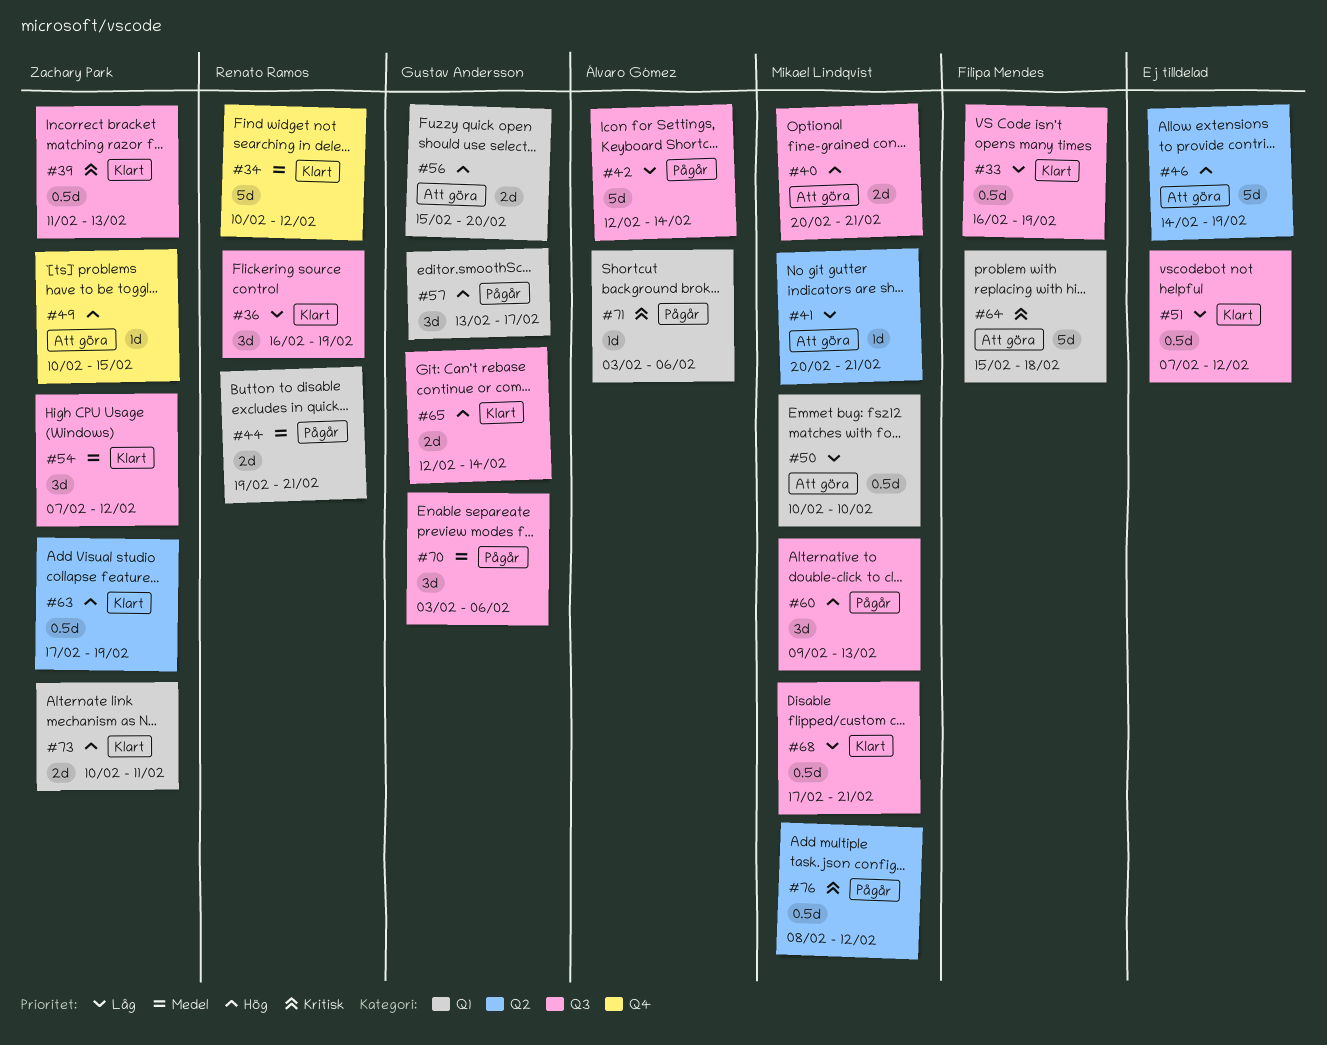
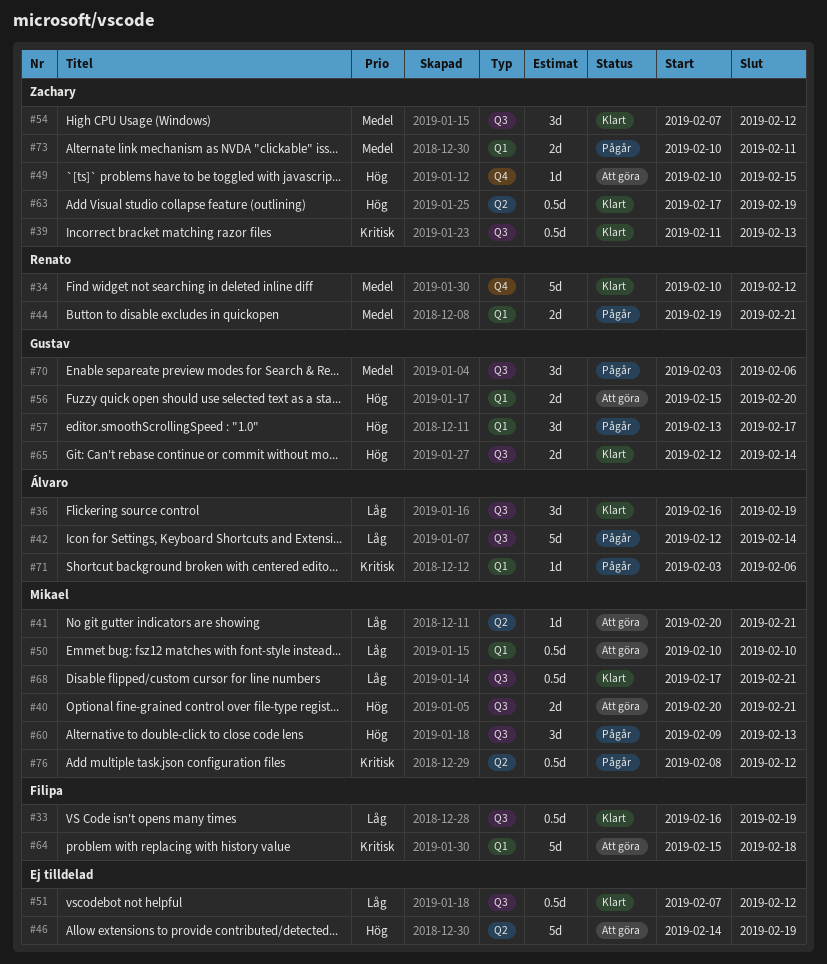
#36, owner: Renato Ramos -> Álvaro Gómez
#73, status: Klart -> Pågår
#73, priority: Hög -> Medel

